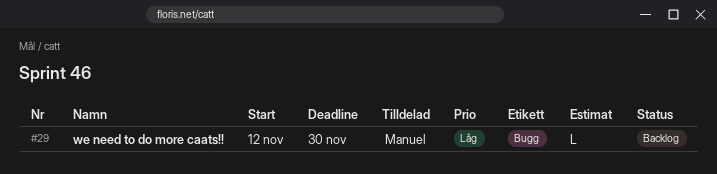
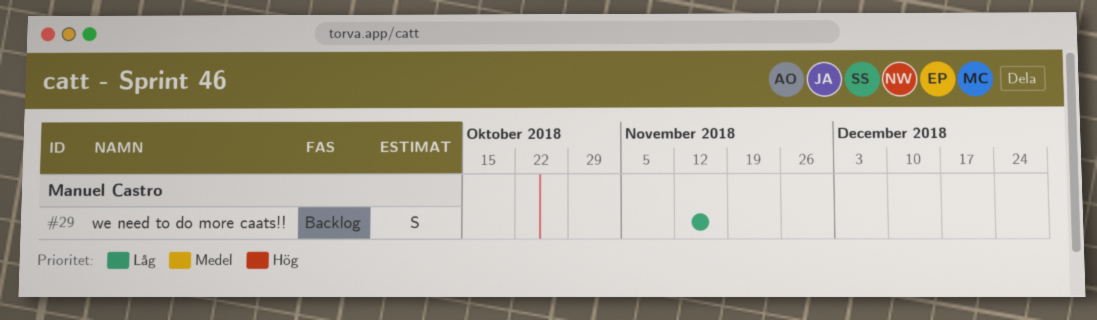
#29, estimate: L -> S
#29, due: Nov 30 -> Nov 16

